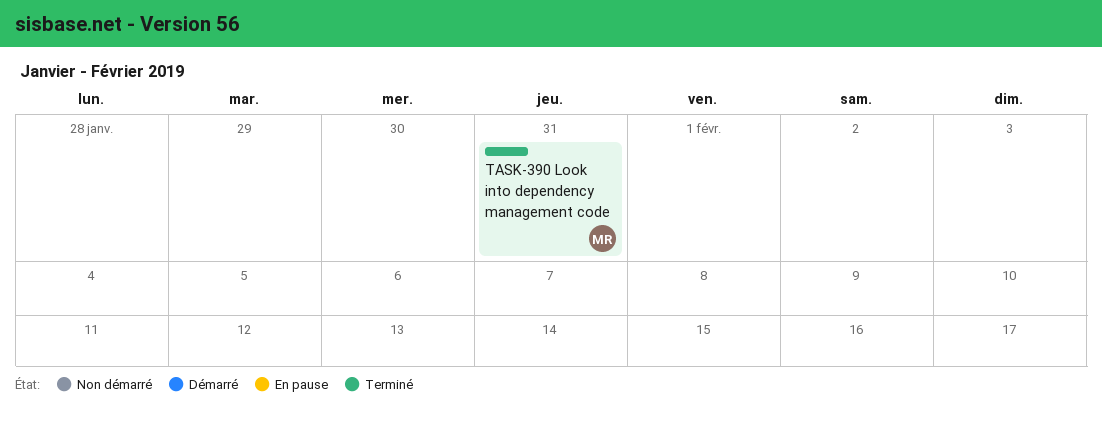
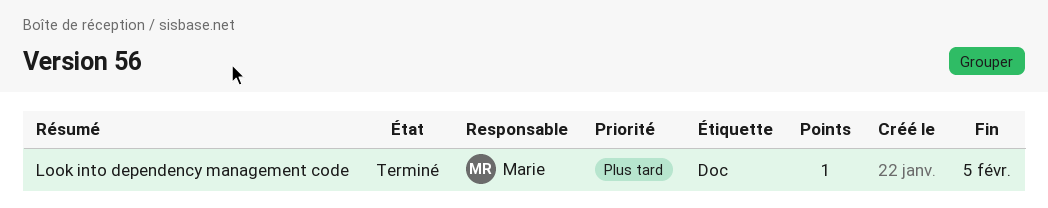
Look into dependency management code, due: Jan 31 -> Feb 5

